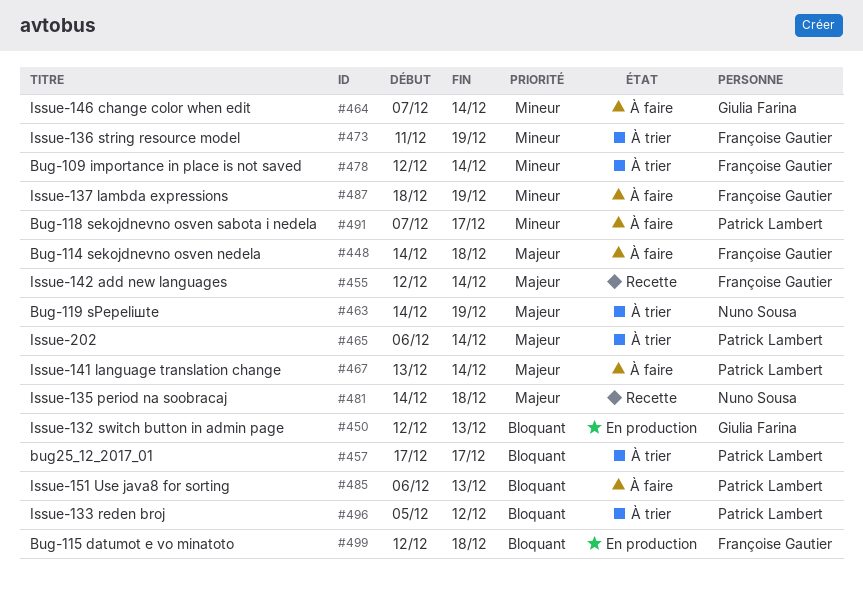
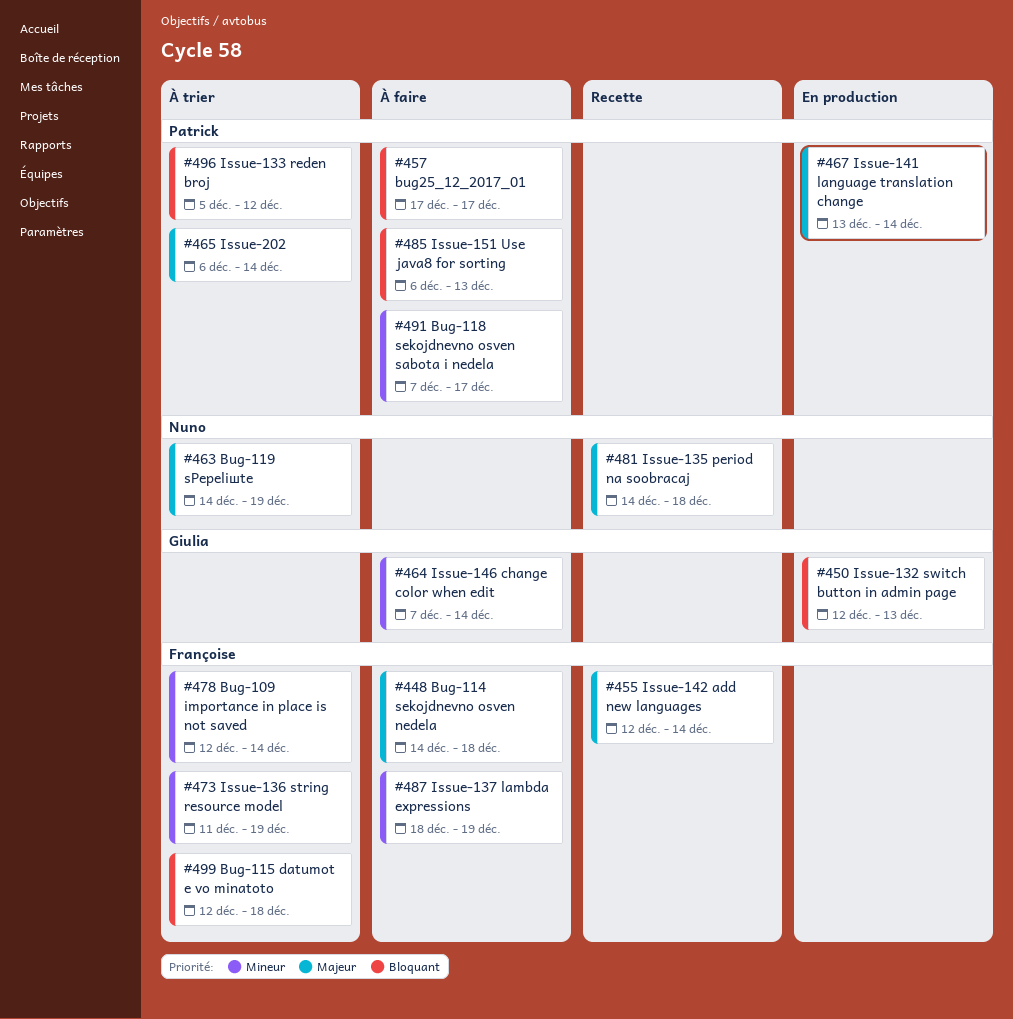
#457, status: À trier -> À faire
#467, status: À faire -> En production
#499, status: En production -> À trier

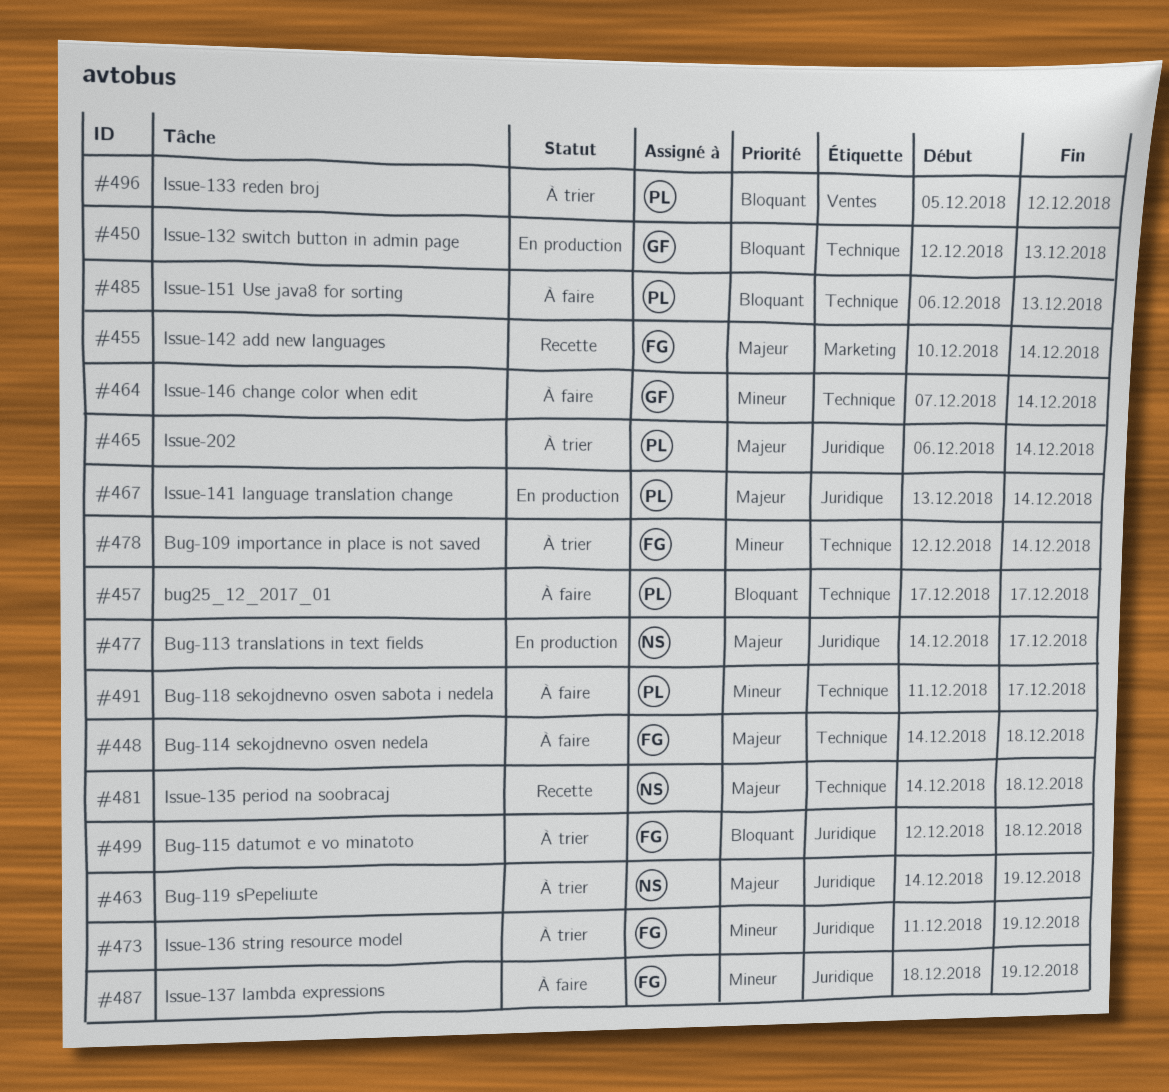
#455, start: Dec 12 -> Dec 10
#477: none -> present
#491, start: Dec 7 -> Dec 11

